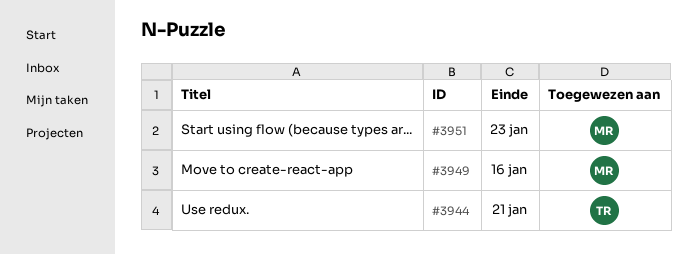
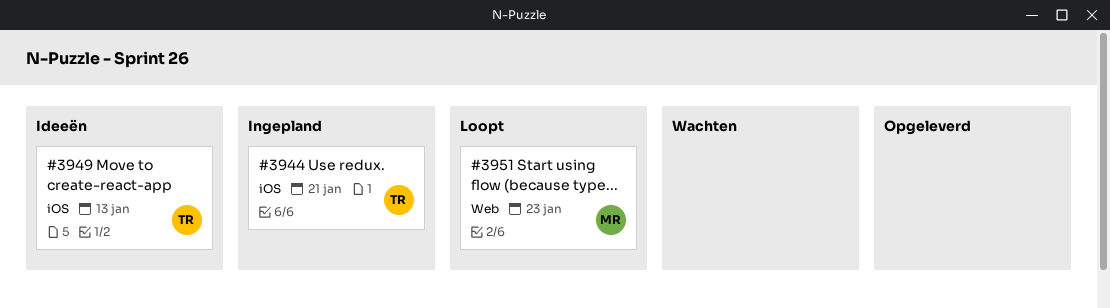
#3949, owner: MR -> TR
#3949, due: Jan 16 -> Jan 13

